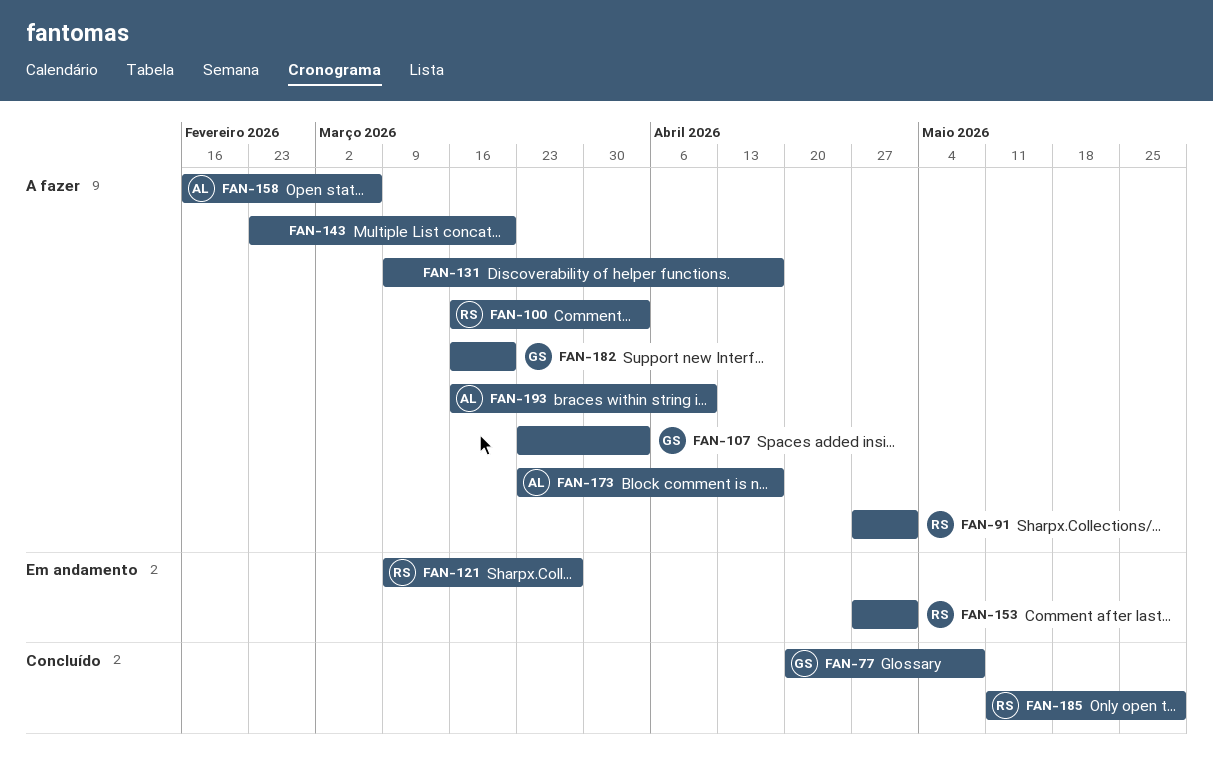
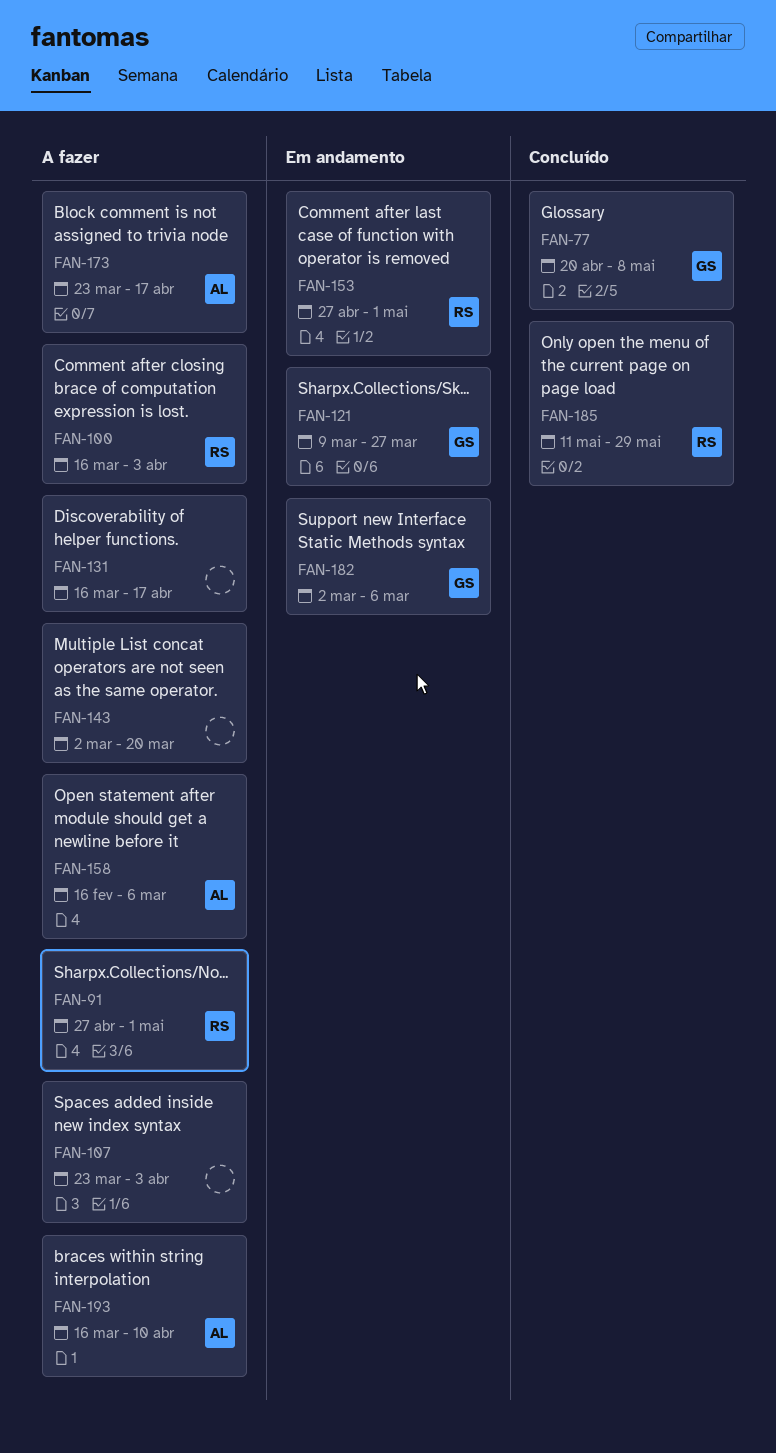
FAN-107, owner: GS -> none
FAN-121, owner: RS -> GS
FAN-131, start: Mar 9 -> Mar 16
FAN-143, start: Feb 23 -> Mar 2
FAN-182, status: A fazer -> Em andamento
FAN-182, start: Mar 16 -> Mar 2
FAN-182, due: Mar 20 -> Mar 6

